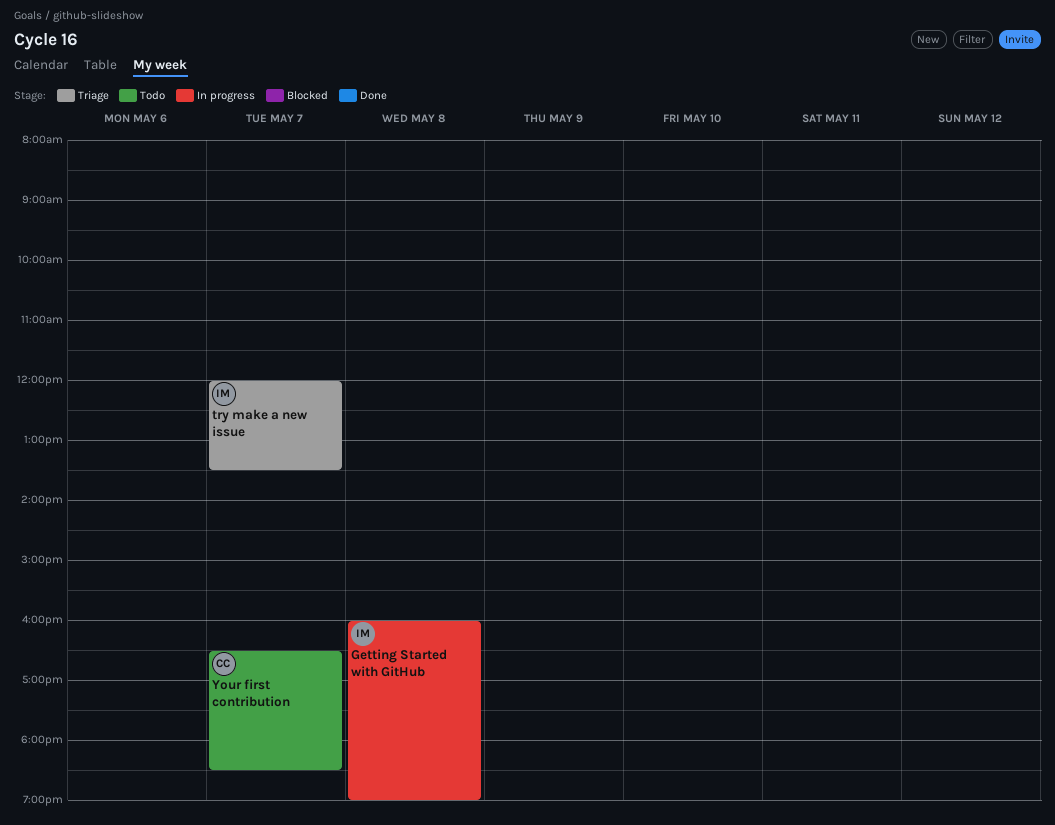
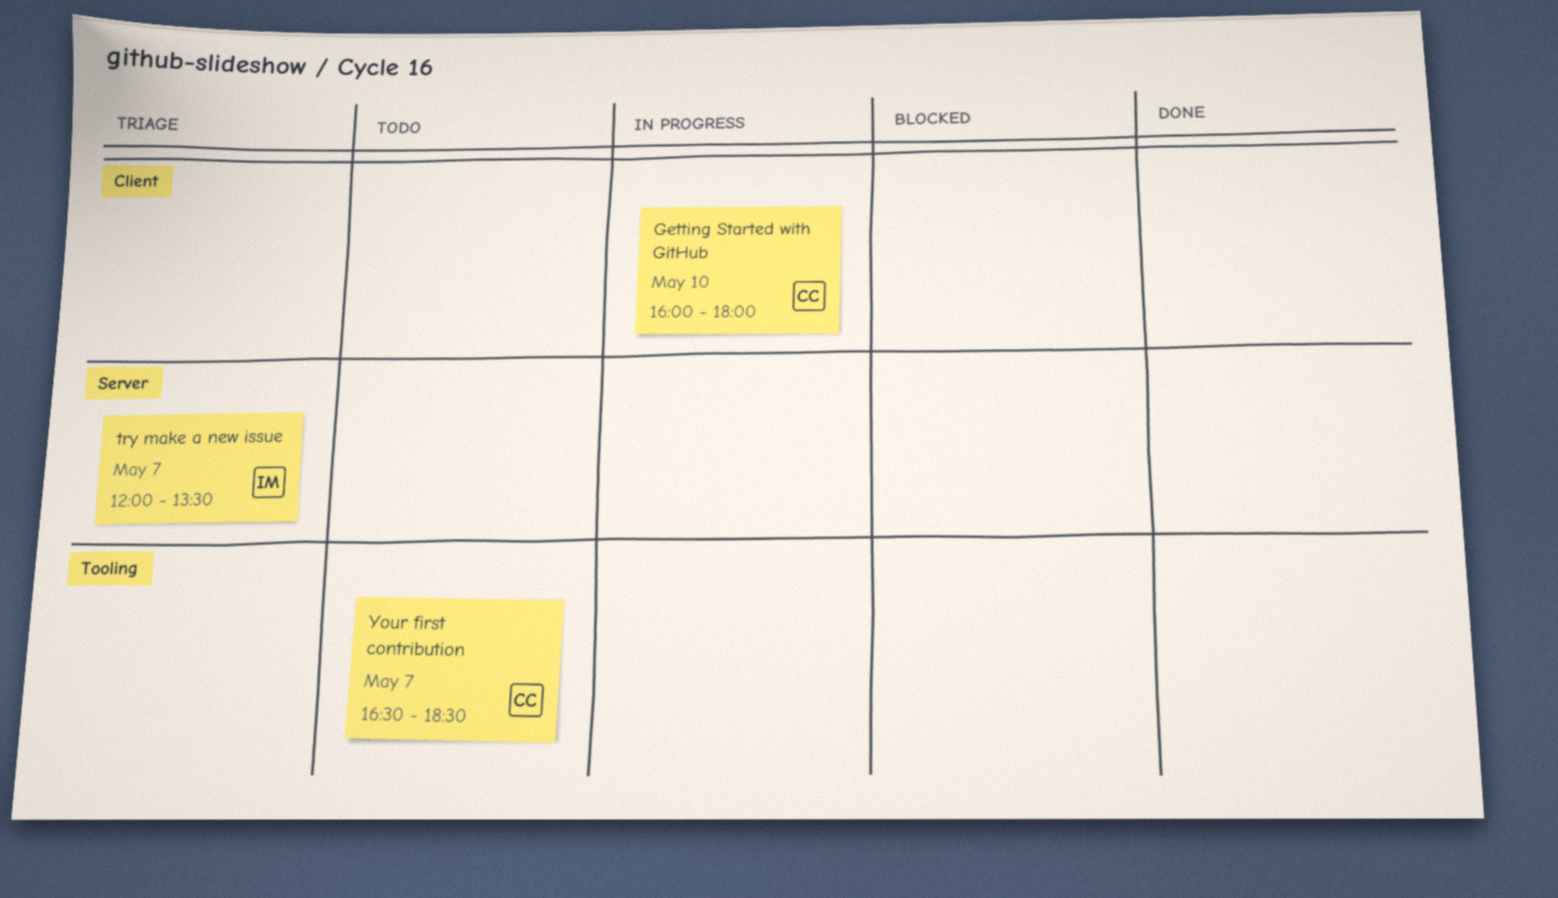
Getting Started with GitHub, owner: IM -> CC
Getting Started with GitHub, day: May 8 -> May 10
Getting Started with GitHub, ends: 19:00 -> 18:00

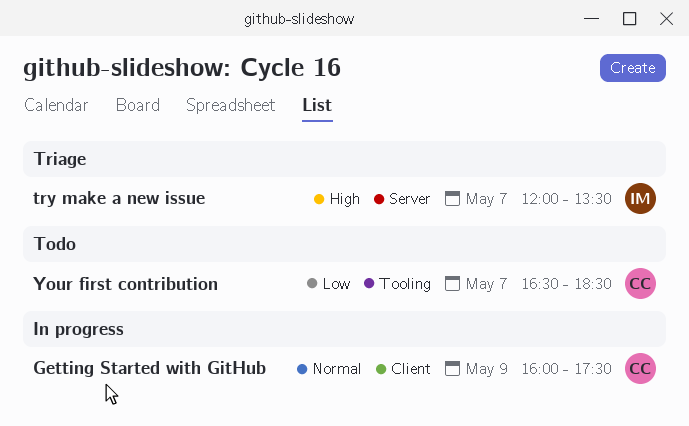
Getting Started with GitHub, day: May 10 -> May 9
Getting Started with GitHub, ends: 18:00 -> 17:30

